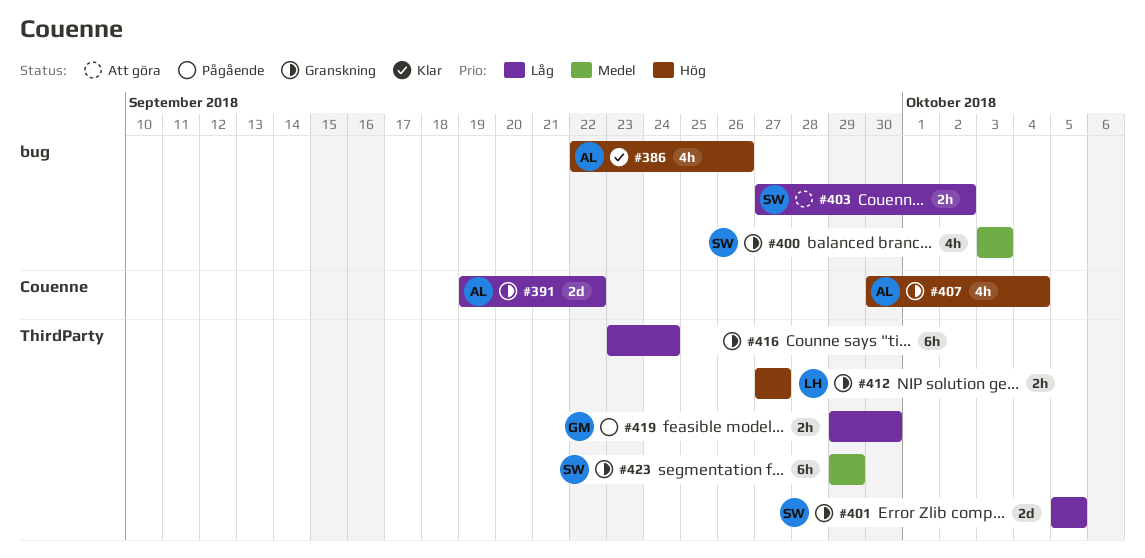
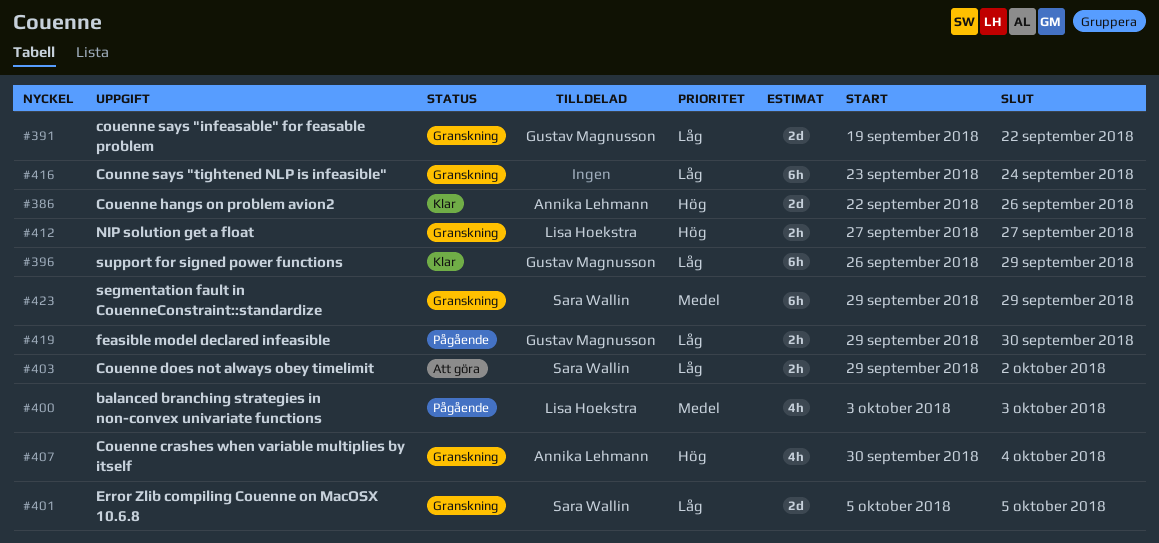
#386, estimate: 4h -> 2d
#391, owner: Annika Lehmann -> Gustav Magnusson
#396: none -> present
#400, status: Granskning -> Pågående
#400, owner: Sara Wallin -> Lisa Hoekstra
#403, start: Sep 27 -> Sep 29

